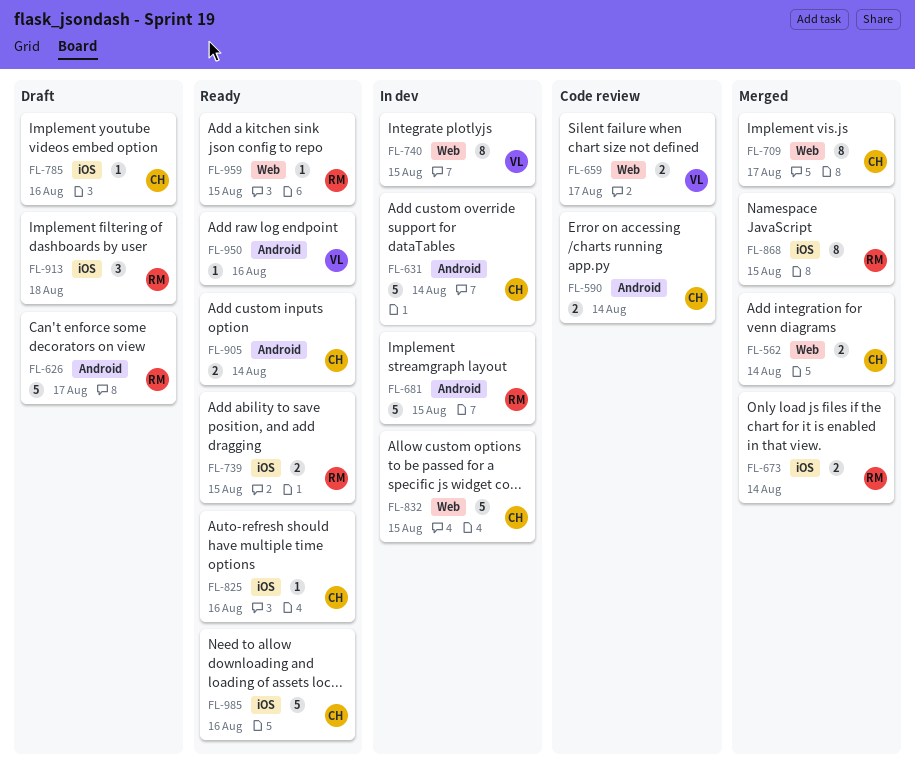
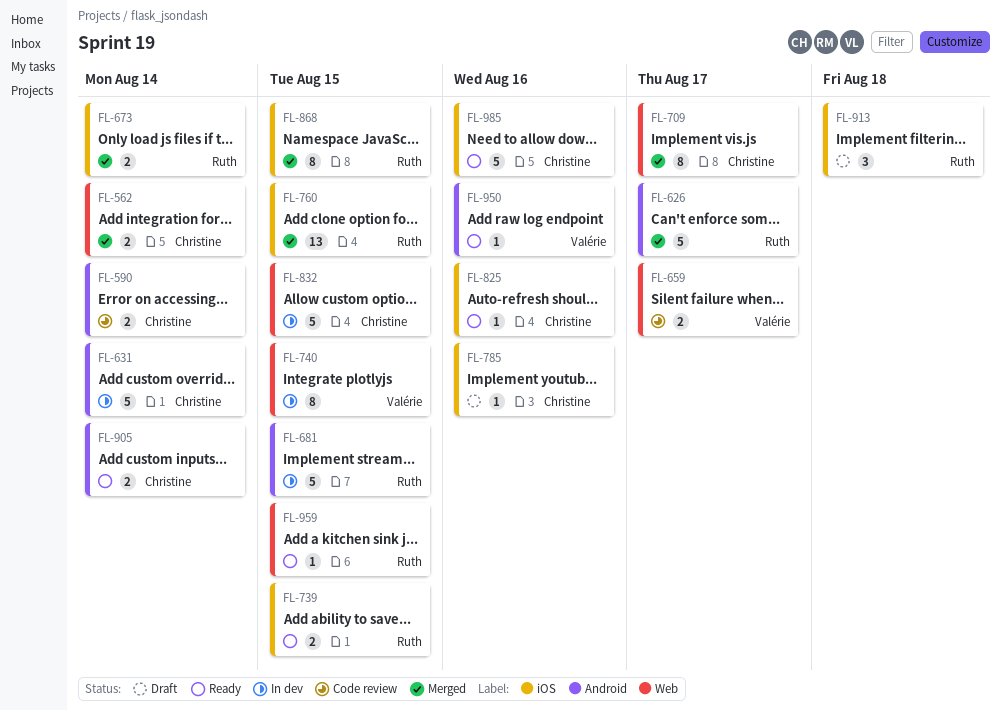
FL-626, status: Draft -> Merged
FL-760: none -> present

